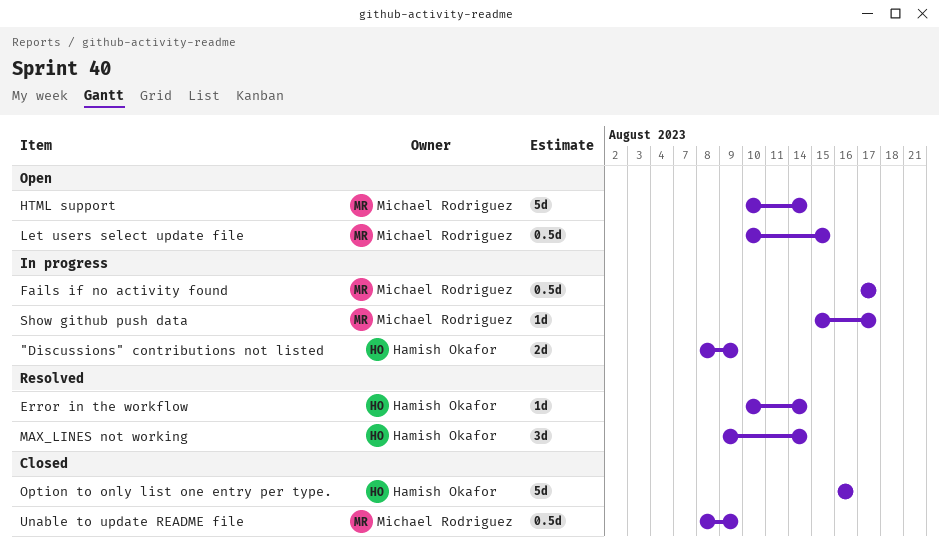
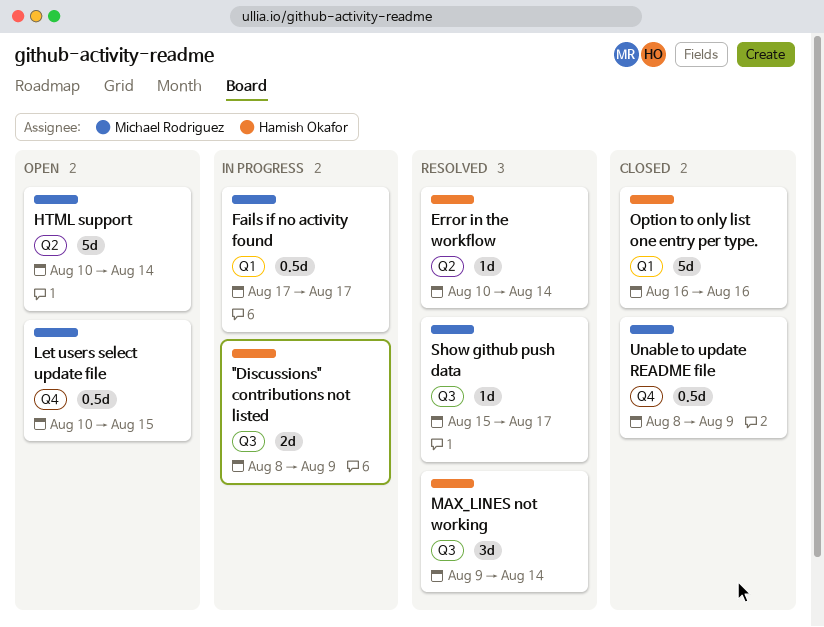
Show github push data, status: In progress -> Resolved

